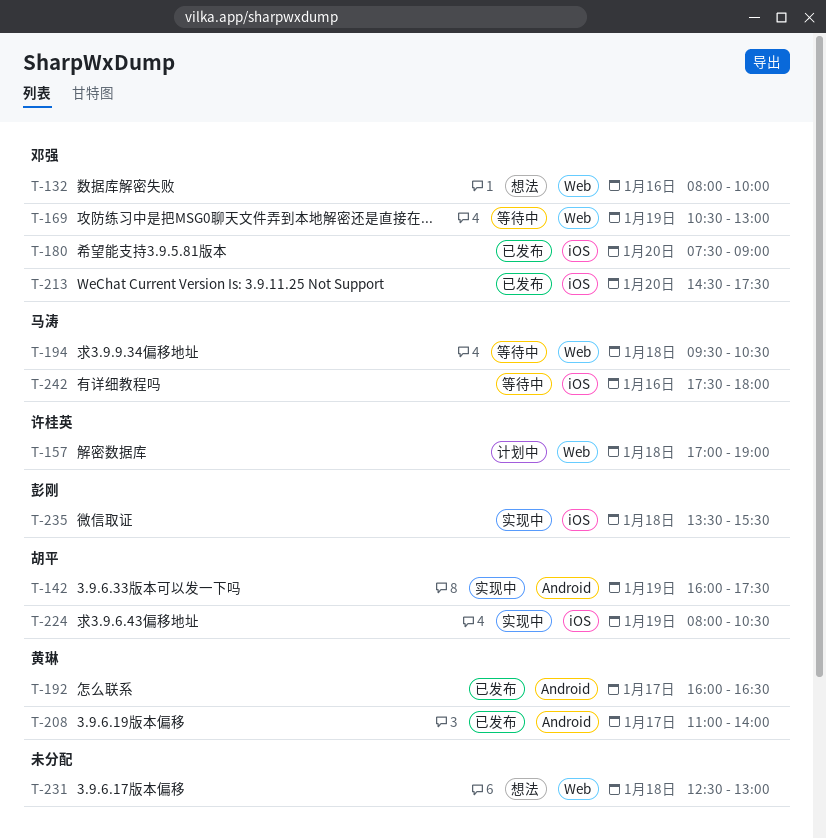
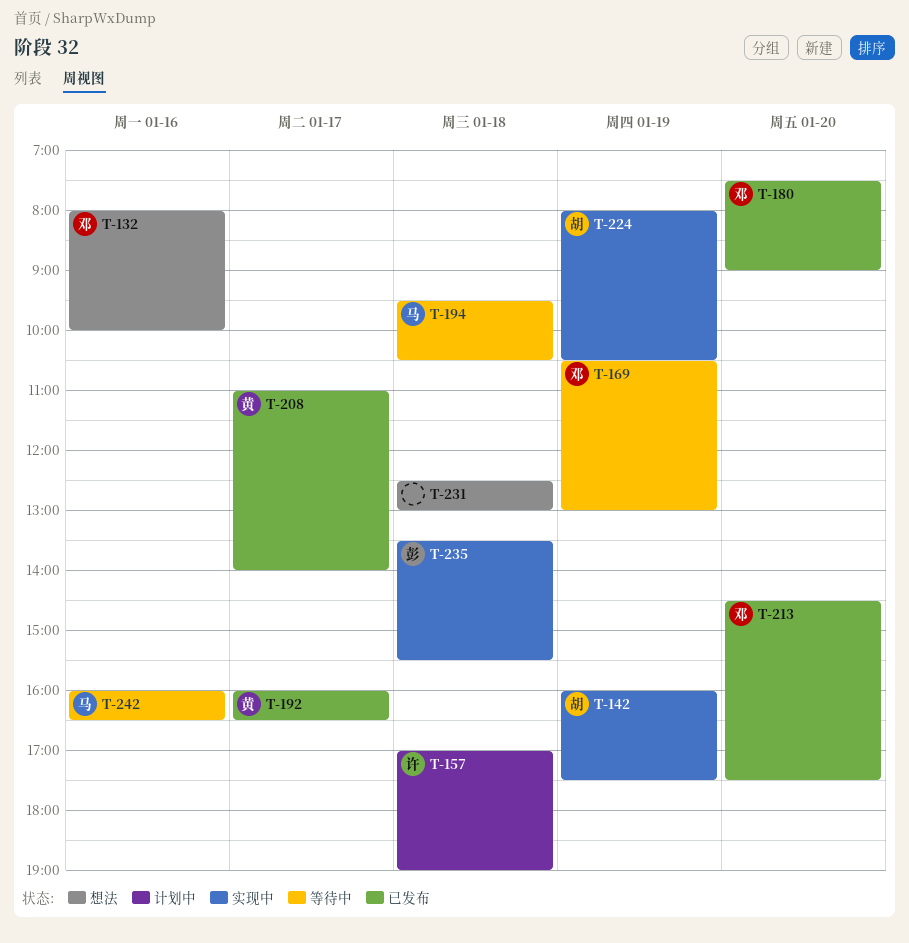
T-242, begins: 17:30 -> 16:00
T-242, ends: 18:00 -> 16:30

